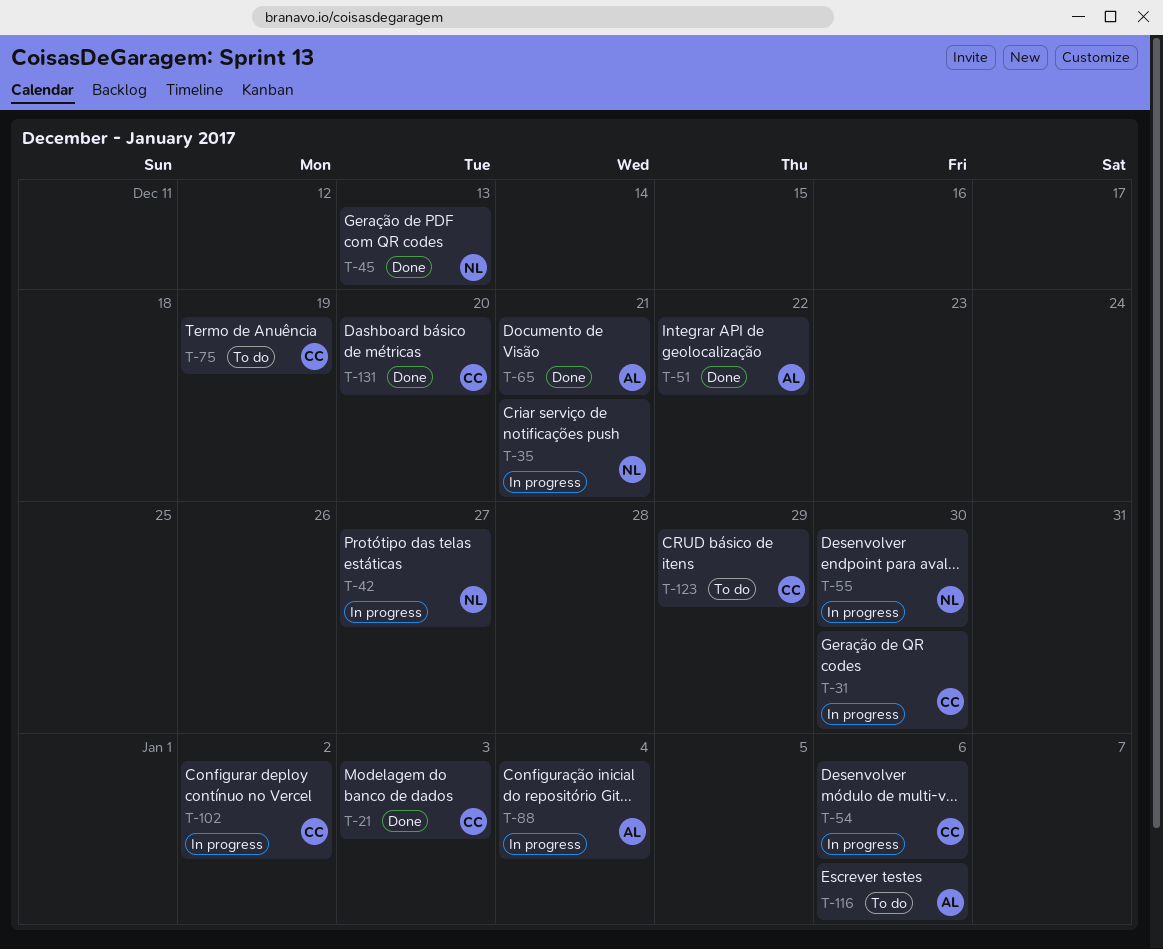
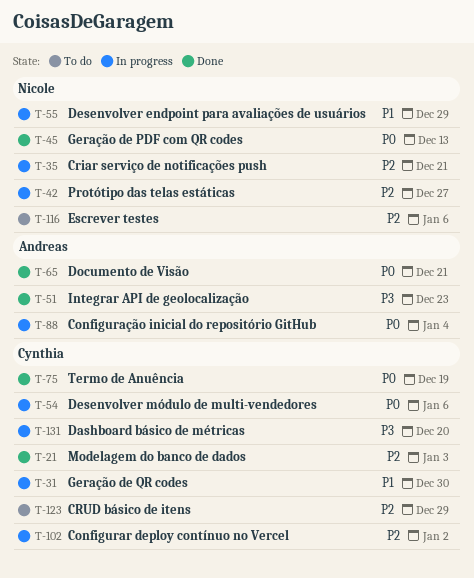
T-51, due: Dec 22 -> Dec 23
T-55, due: Dec 30 -> Dec 29
T-75, status: To do -> Done
T-116, owner: Andreas -> Nicole
T-131, status: Done -> In progress

